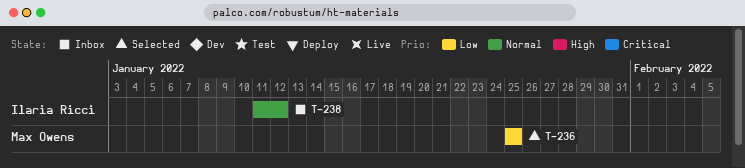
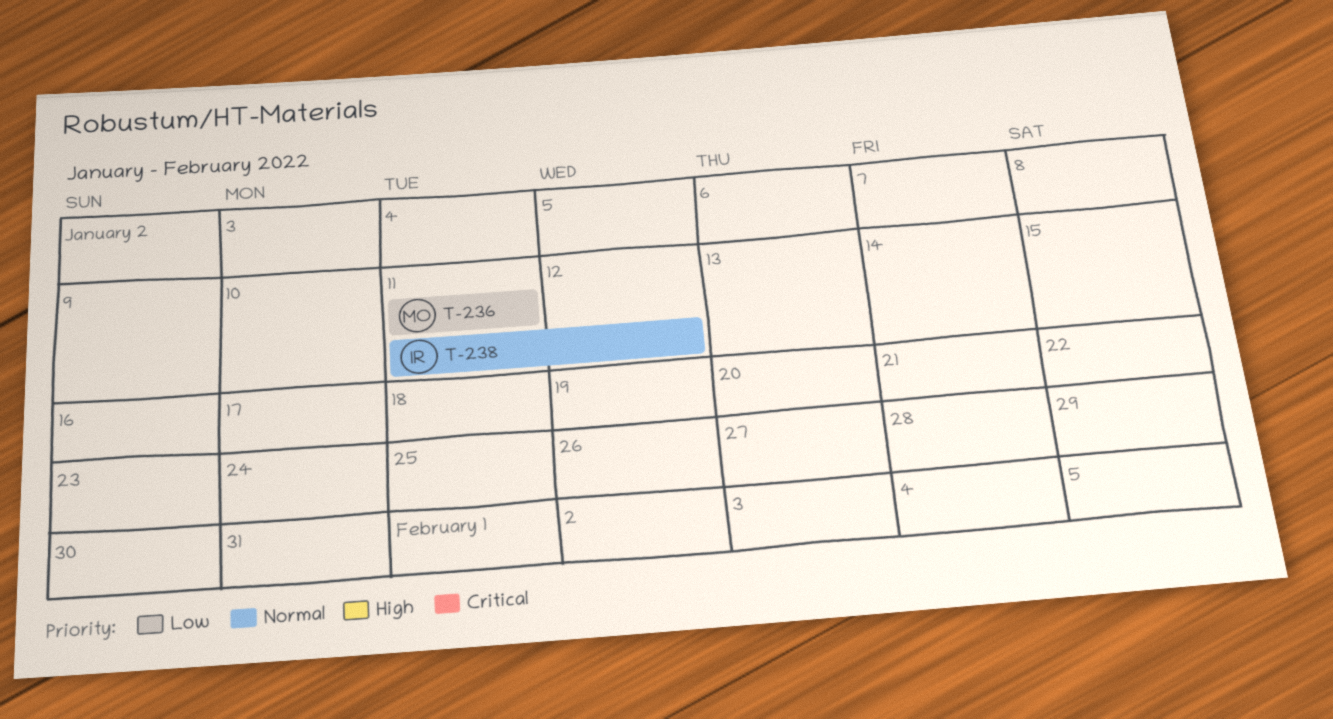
T-236, start: Jan 25 -> Jan 11
T-236, due: Jan 25 -> Jan 11

